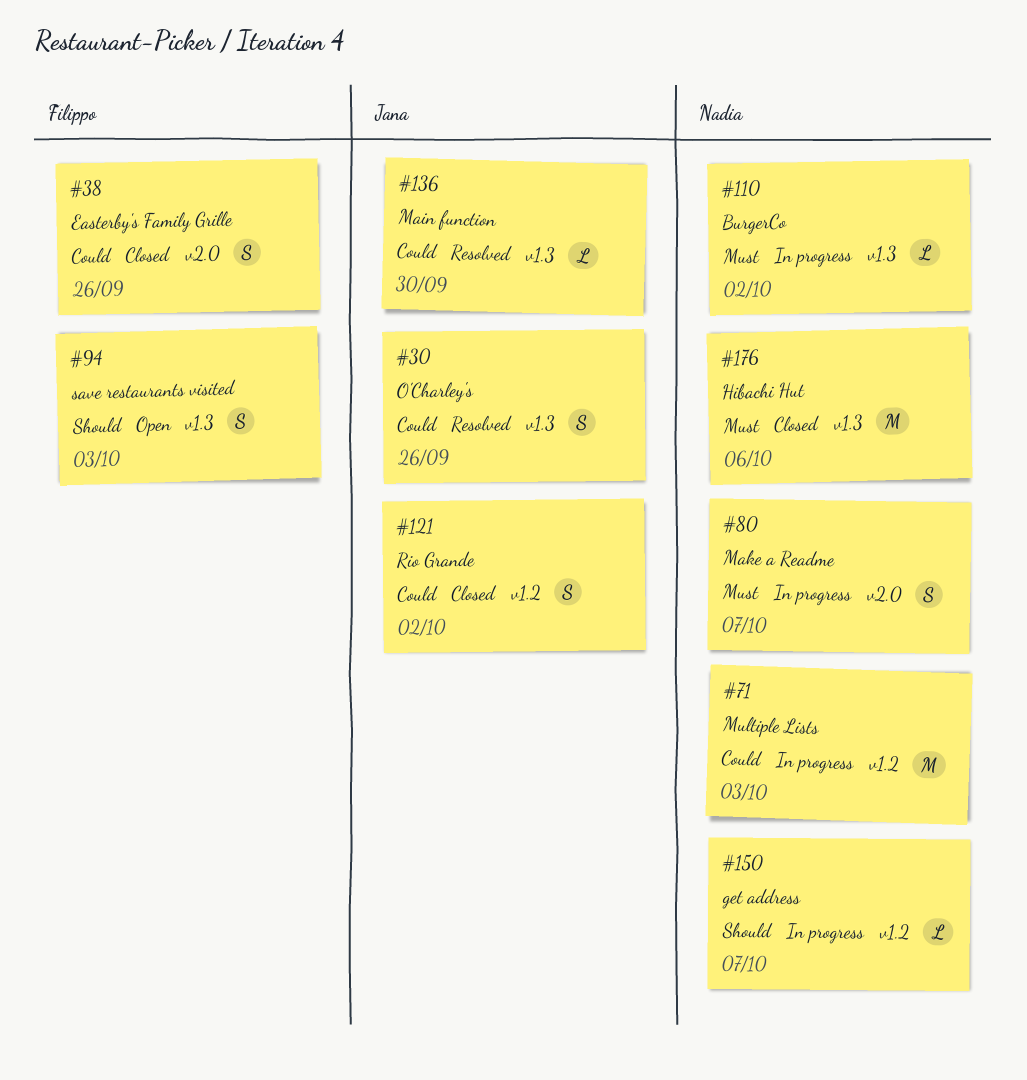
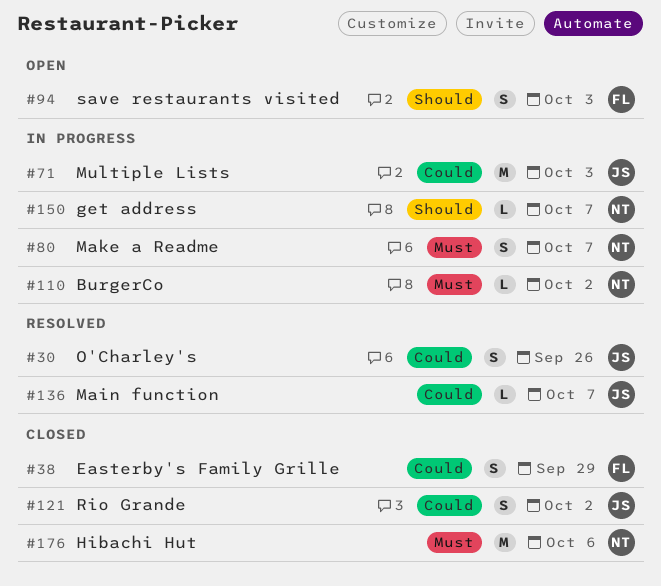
#38, due: Sep 26 -> Sep 29
#71, owner: Nadia -> Jana
#136, due: Sep 30 -> Oct 7

